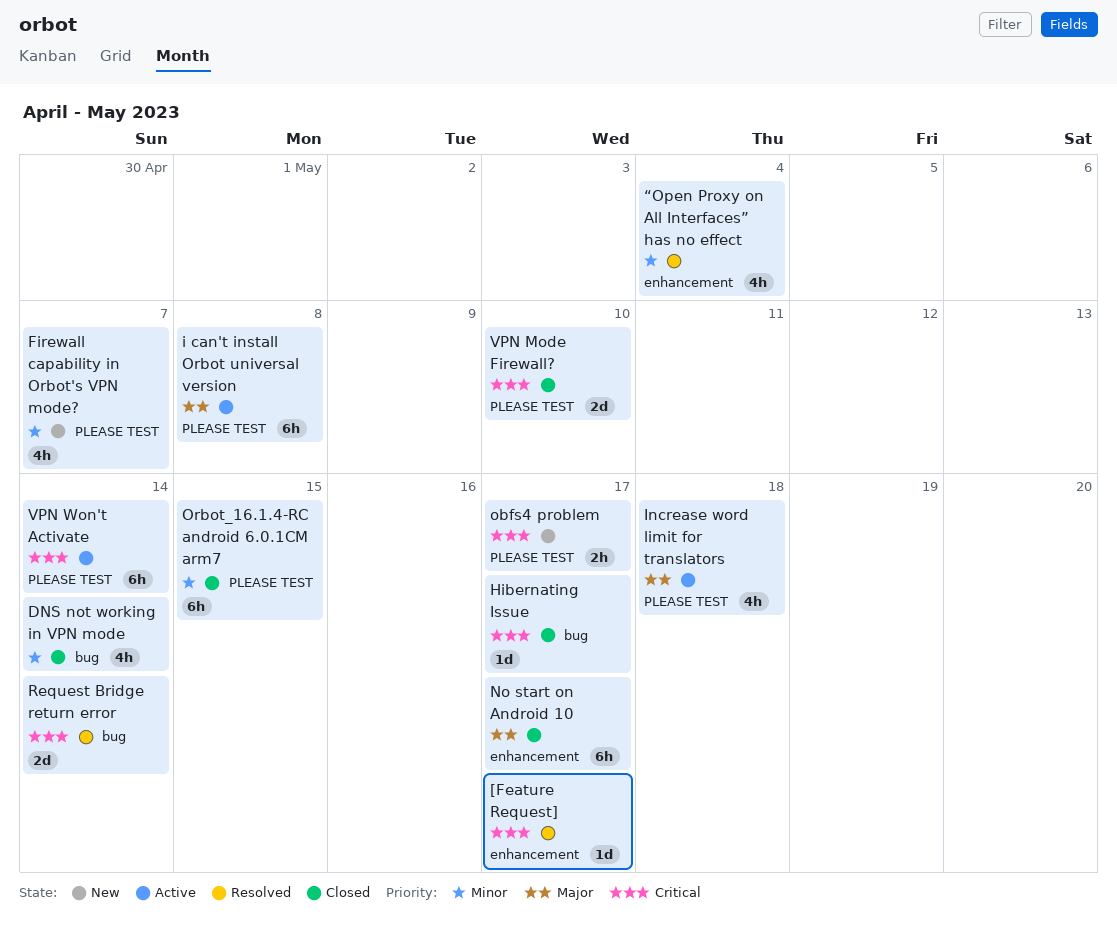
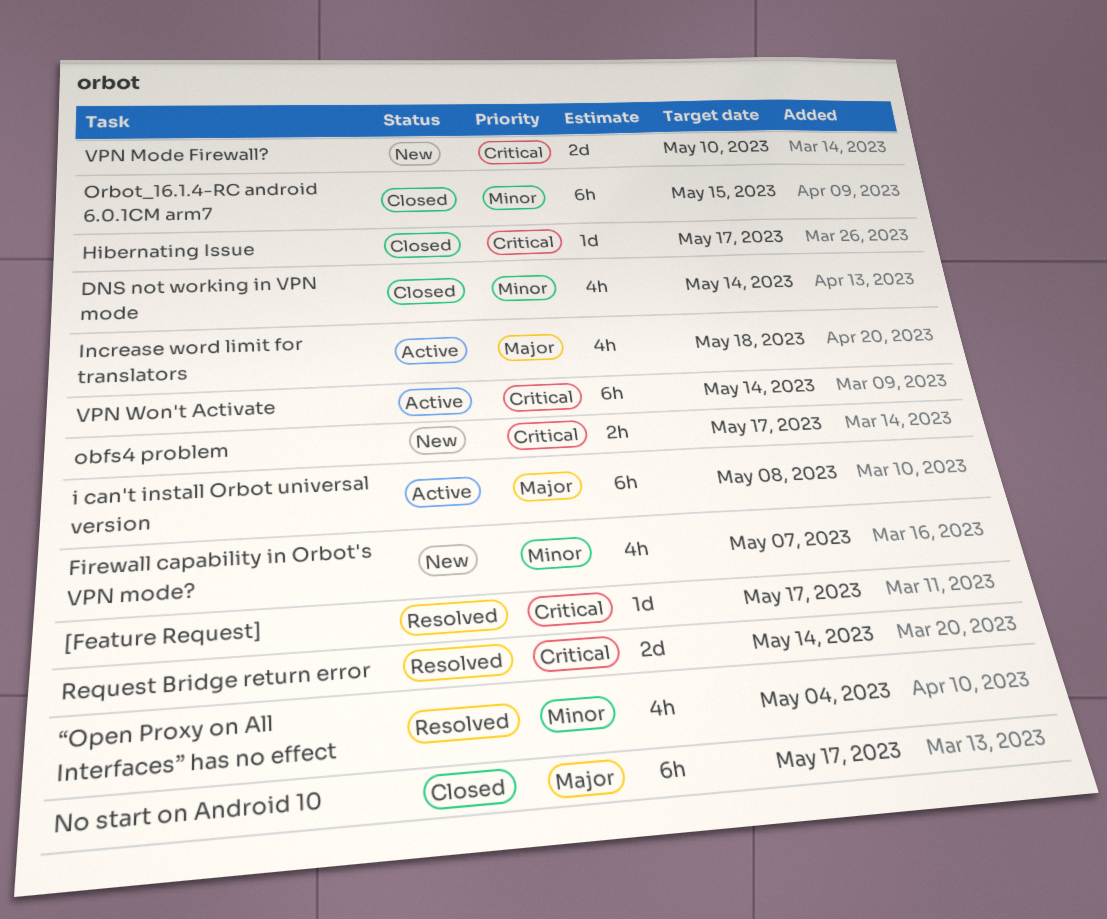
VPN Mode Firewall?, status: Closed -> New

